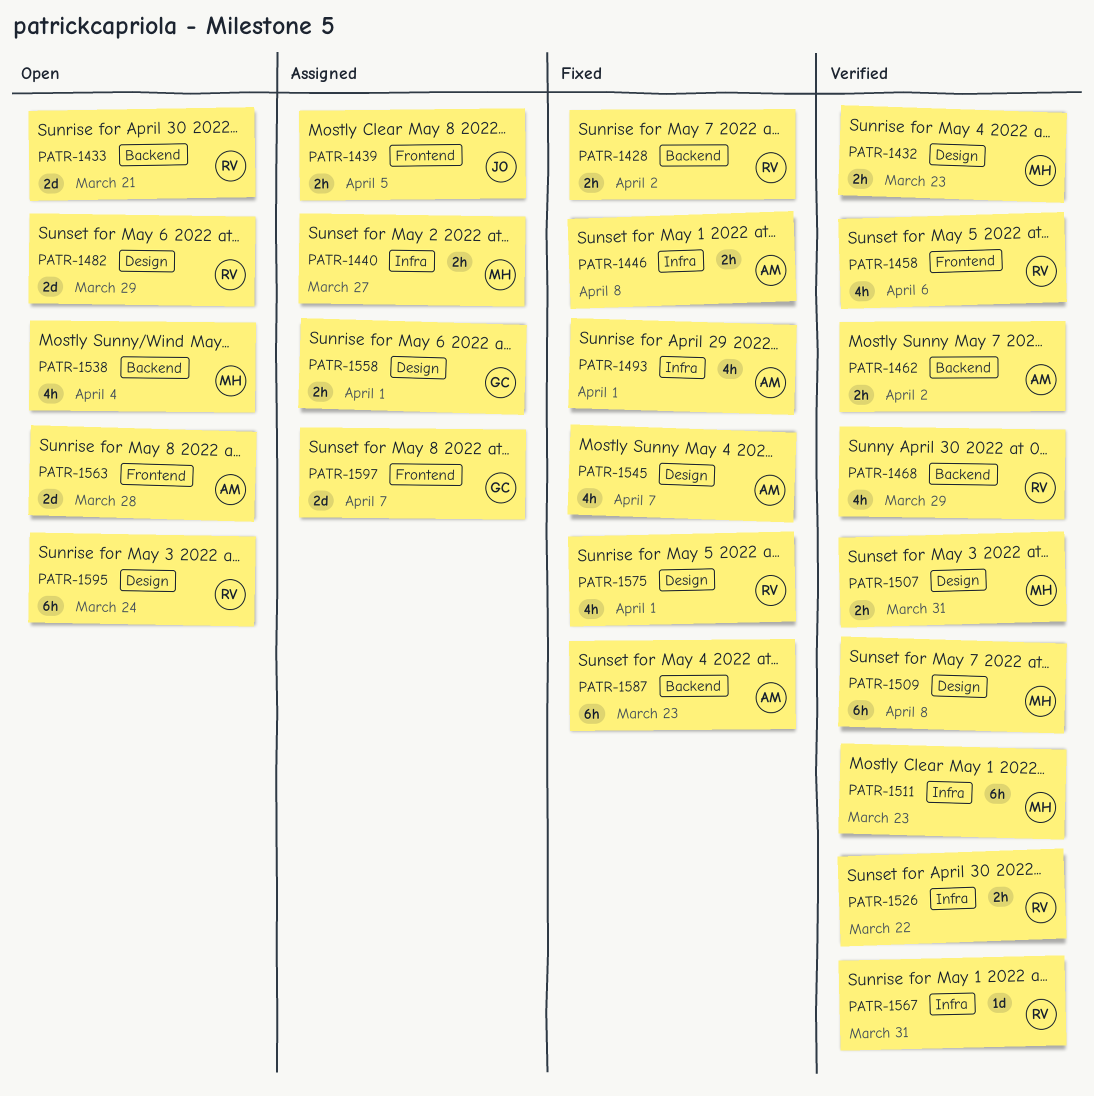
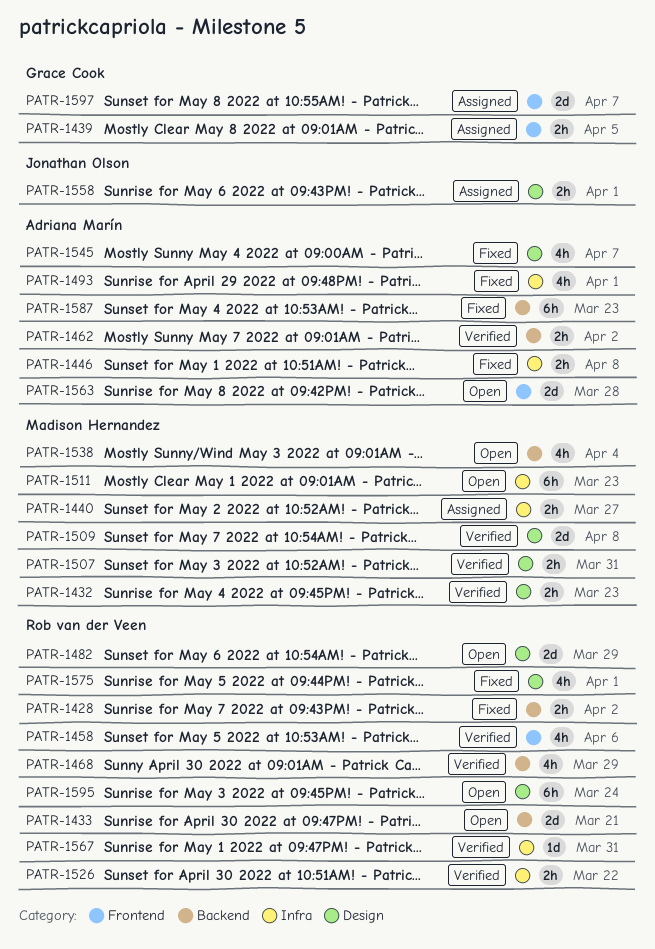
PATR-1439, owner: Jonathan Olson -> Grace Cook
PATR-1509, estimate: 6h -> 2d
PATR-1511, status: Verified -> Open
PATR-1558, owner: Grace Cook -> Jonathan Olson

